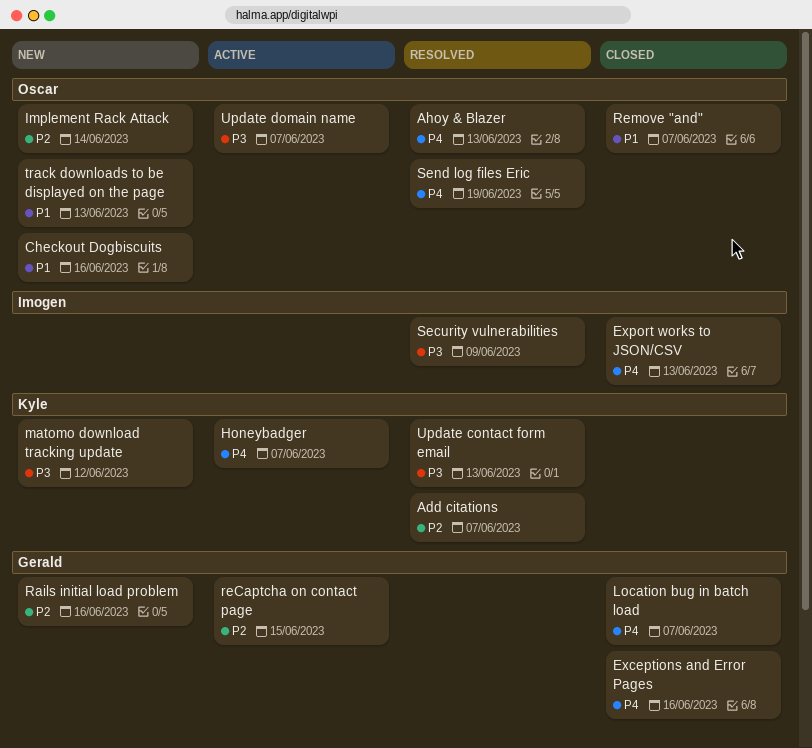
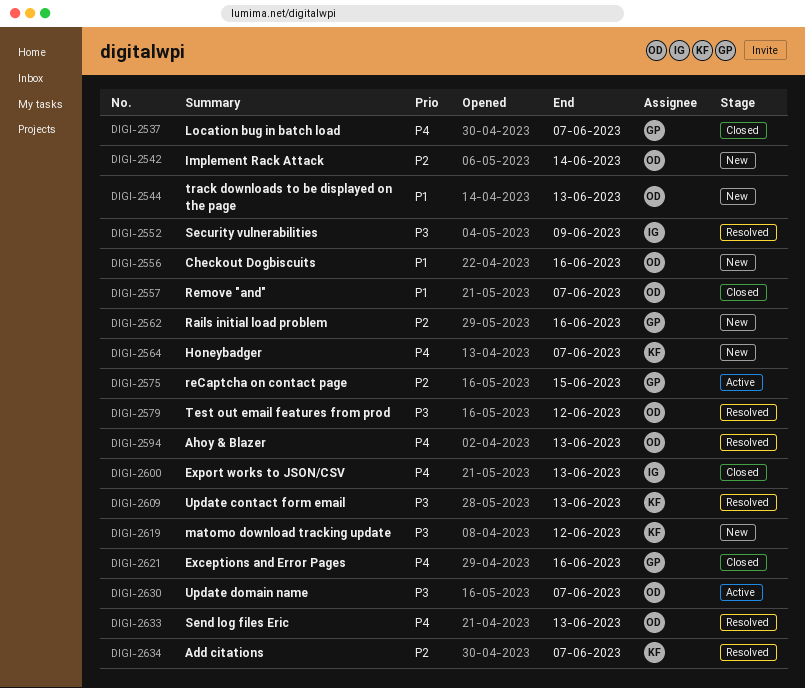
Honeybadger, status: Active -> New
Send log files Eric, due: Jun 19 -> Jun 13
Test out email features from prod: none -> present

